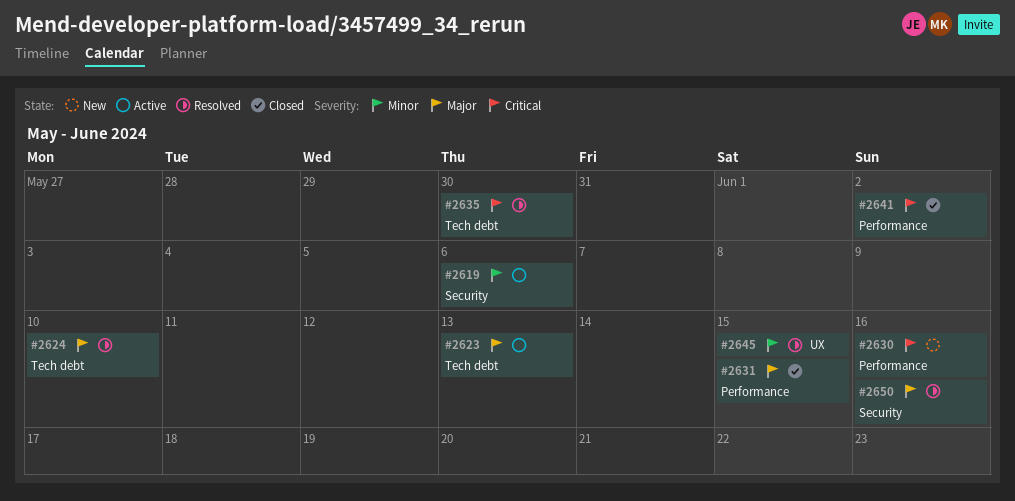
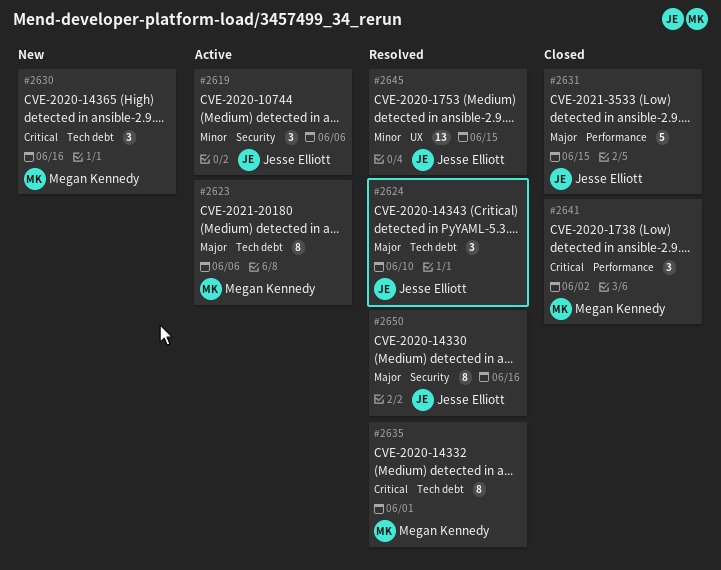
#2623, due: Jun 13 -> Jun 6
#2630, label: Performance -> Tech debt
#2635, due: May 30 -> Jun 1

